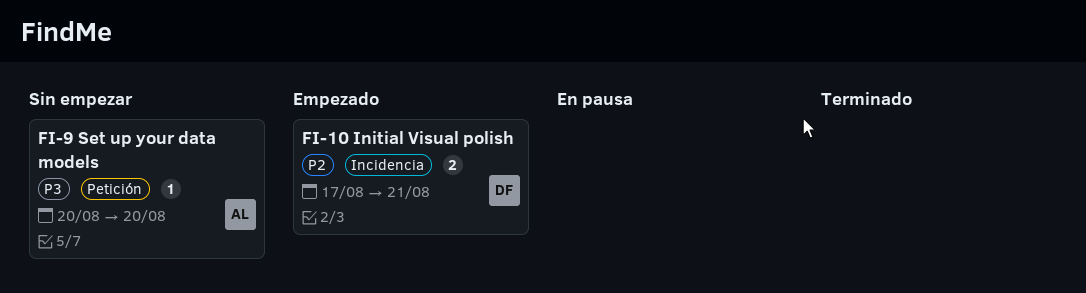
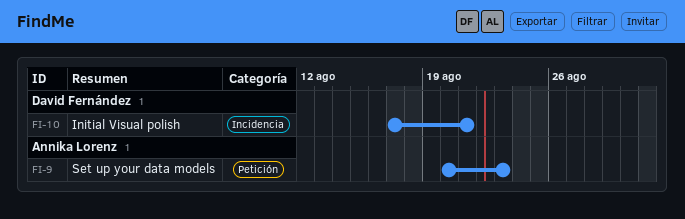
FI-9, due: Aug 20 -> Aug 23

